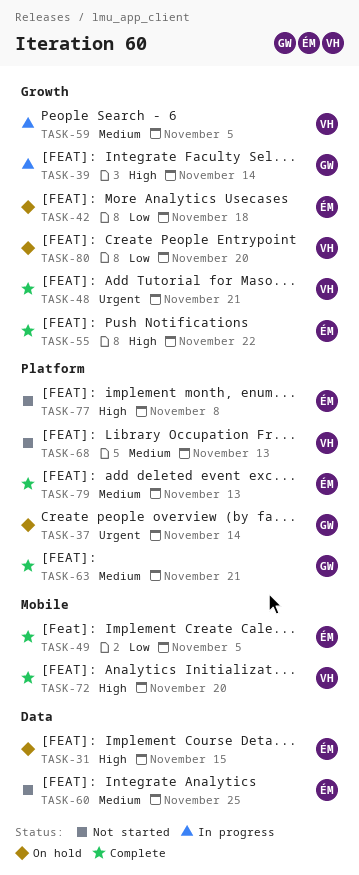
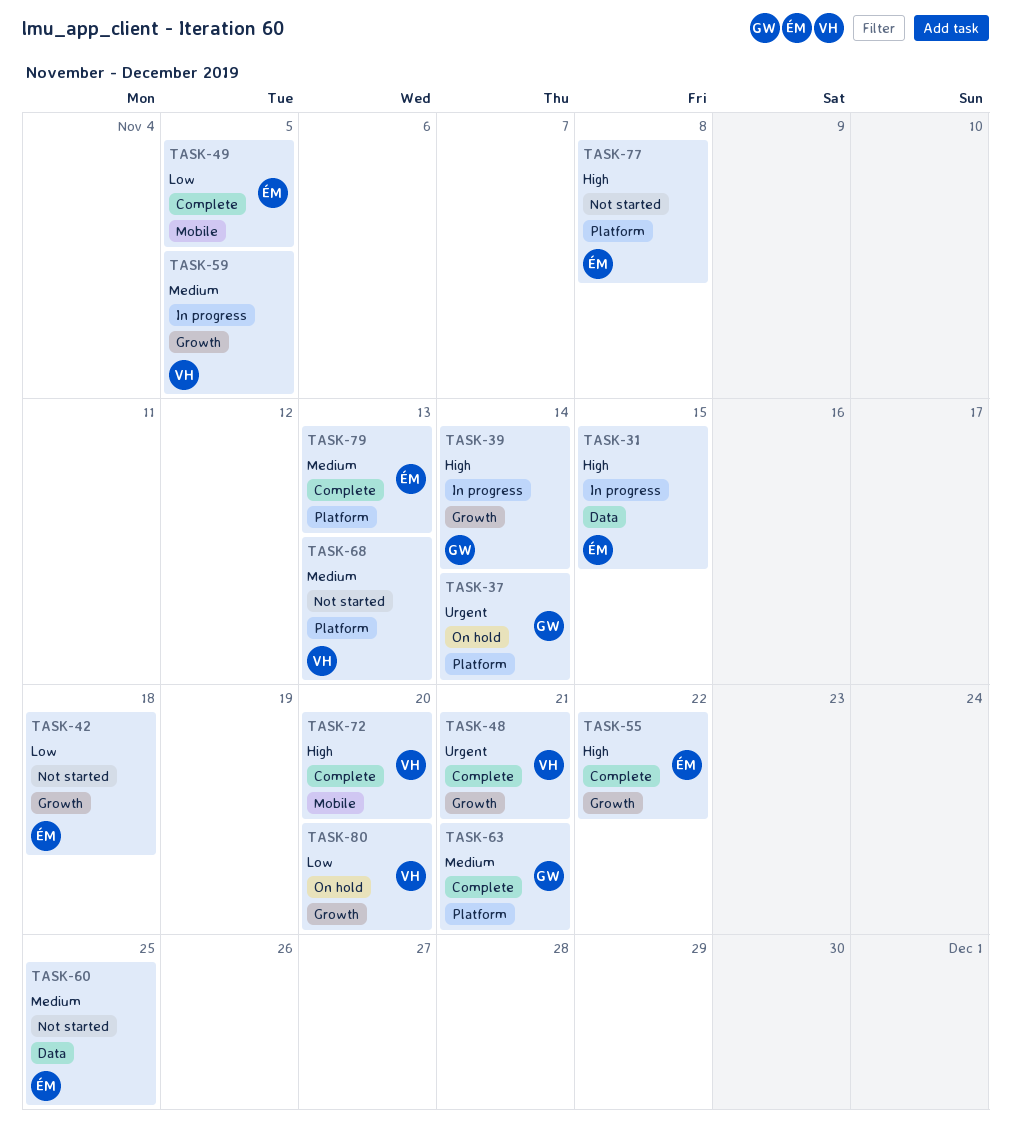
TASK-31, status: On hold -> In progress
TASK-42, status: On hold -> Not started

